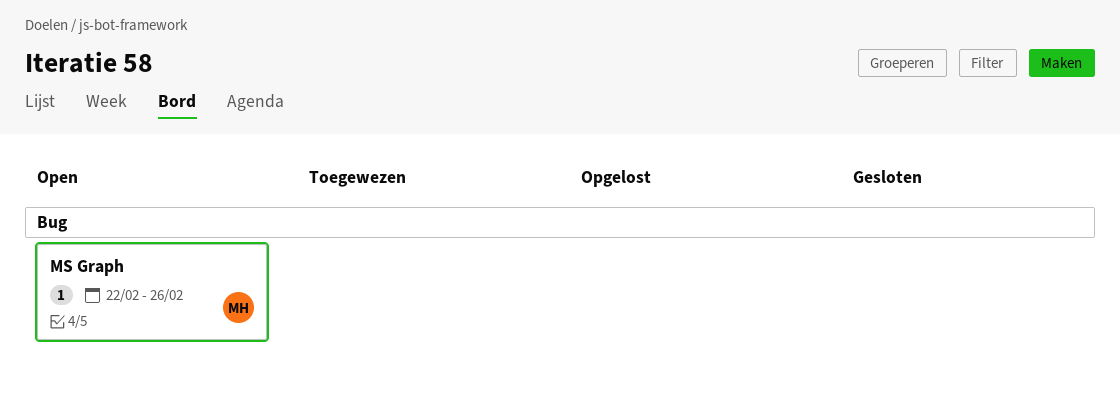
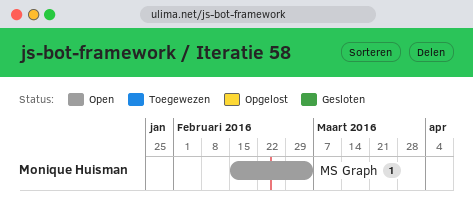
MS Graph, start: Feb 22 -> Feb 15
MS Graph, due: Feb 26 -> Mar 4

